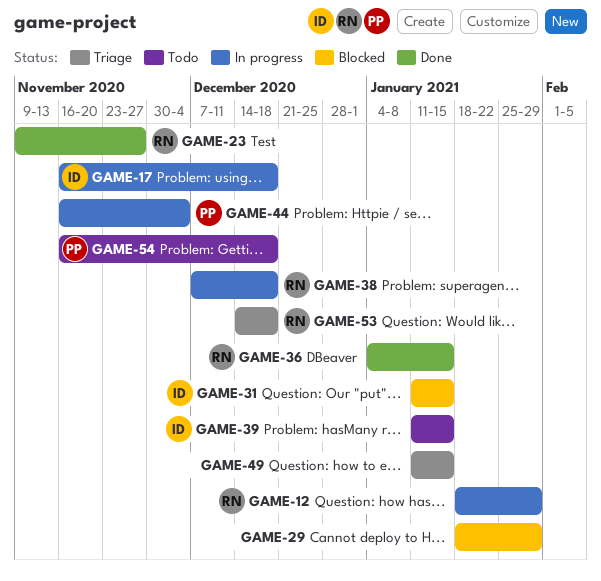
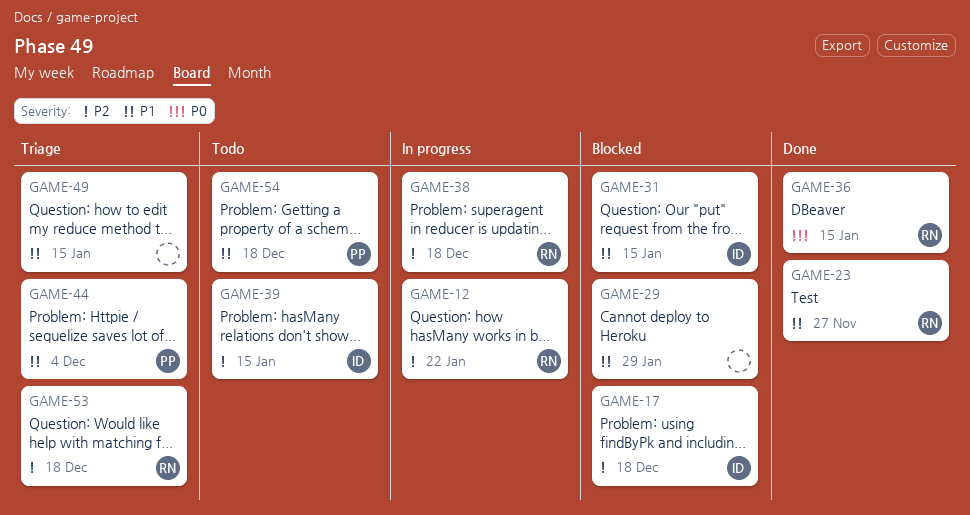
GAME-12, due: Jan 29 -> Jan 22
GAME-17, status: In progress -> Blocked
GAME-44, status: In progress -> Triage

